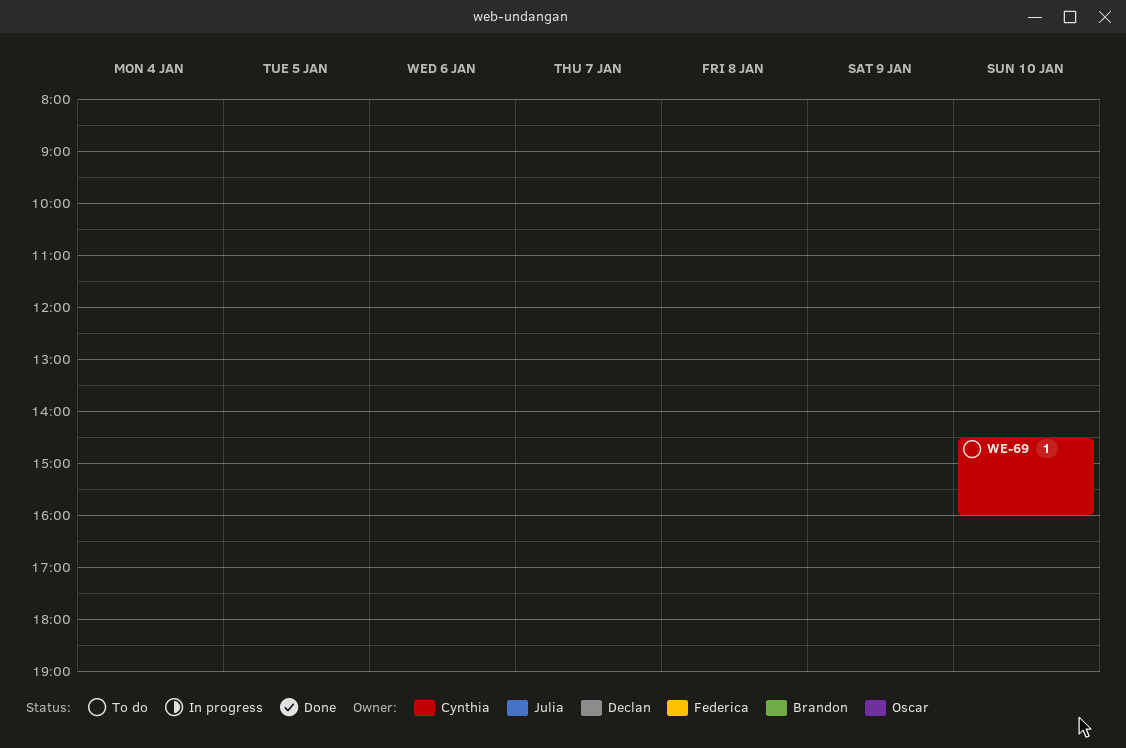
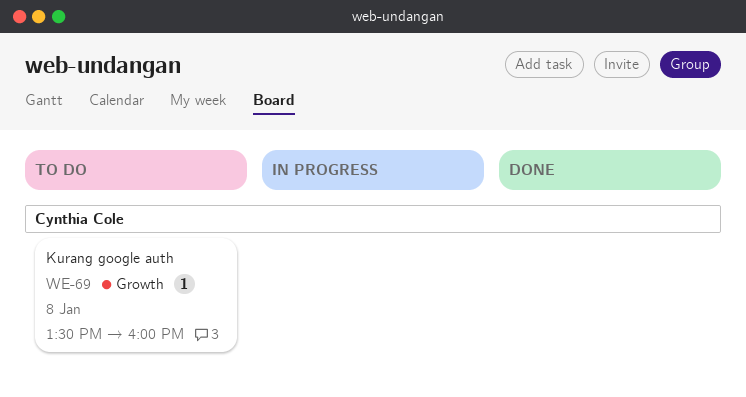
WE-69, day: Jan 10 -> Jan 8
WE-69, begins: 14:30 -> 13:30

